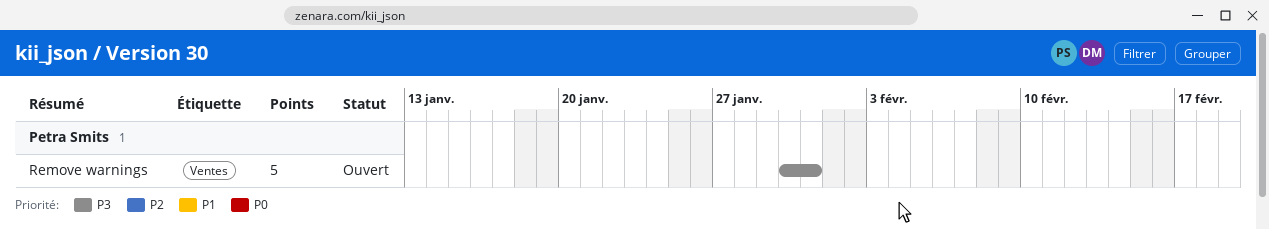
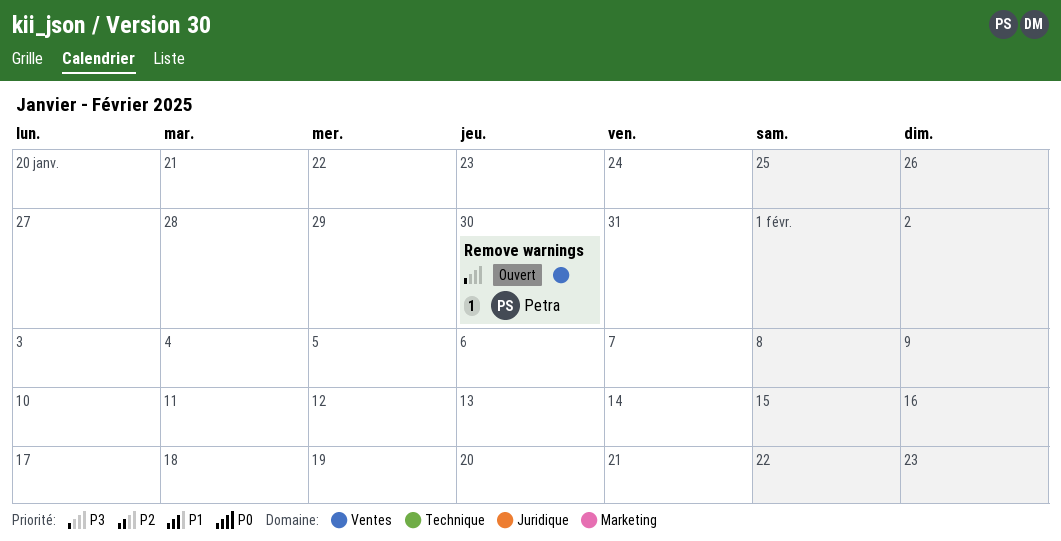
Remove warnings, estimate: 5 -> 1
Remove warnings, due: Jan 31 -> Jan 30

